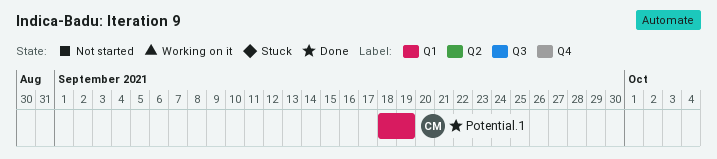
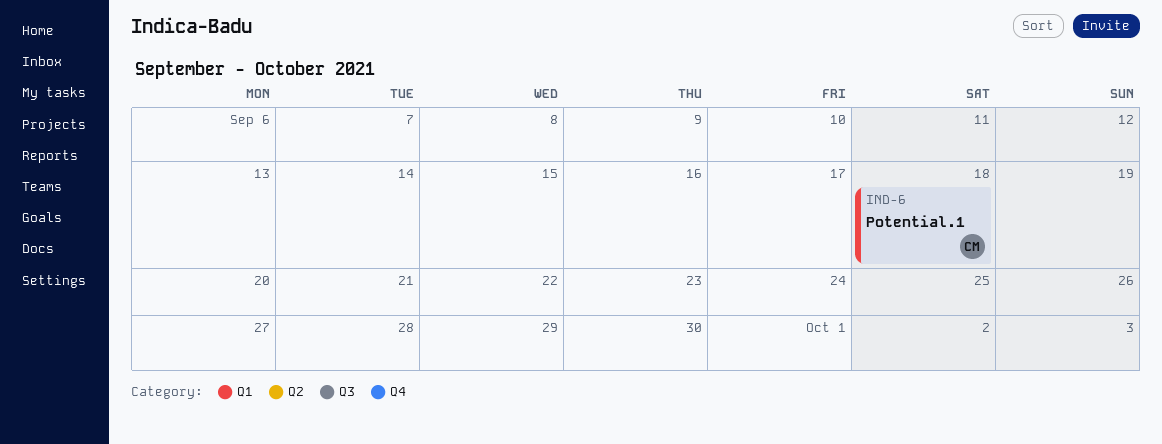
Potential.1, due: Sep 19 -> Sep 18

